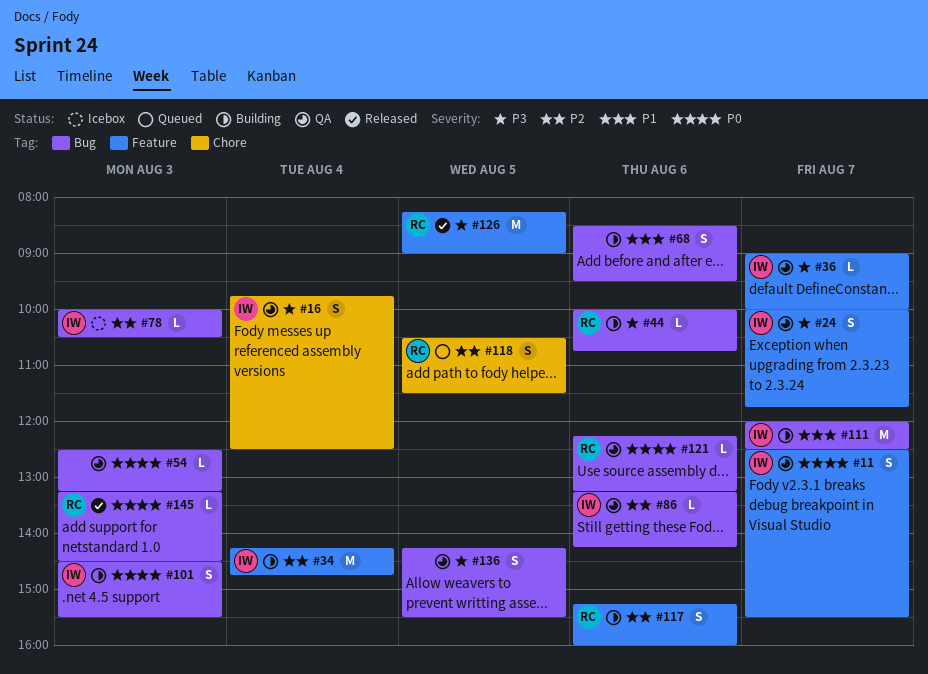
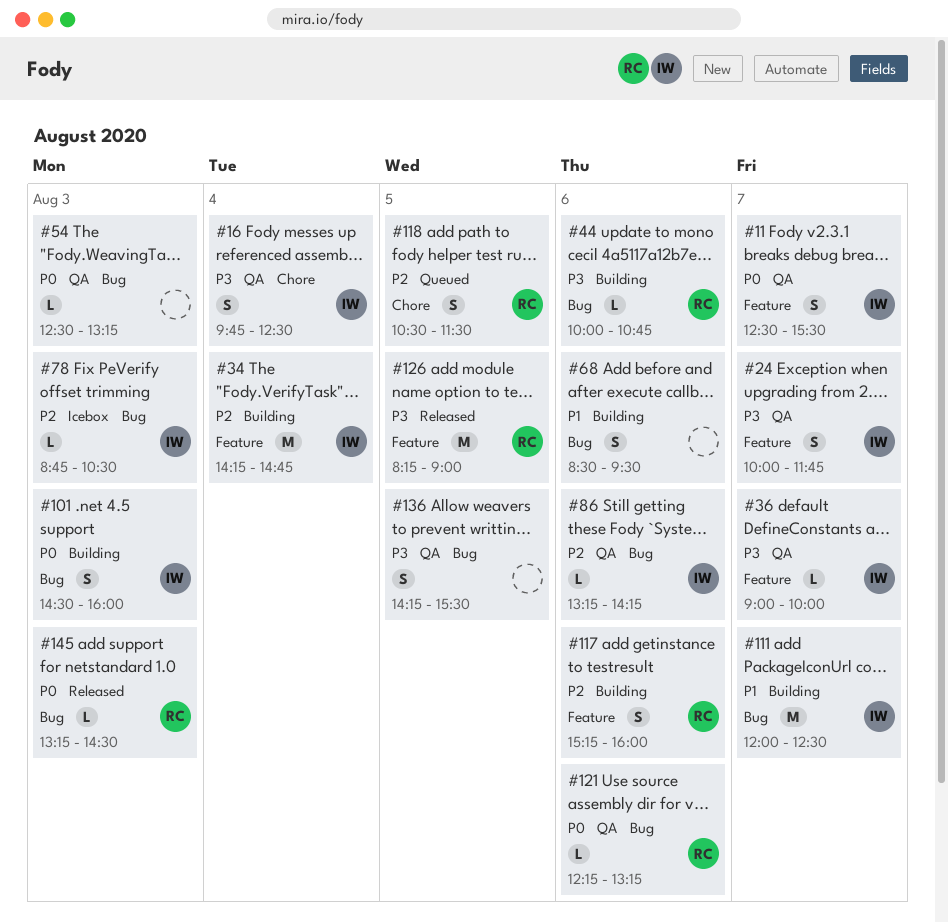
#78, begins: 10:00 -> 08:45
#101, ends: 15:30 -> 16:00

